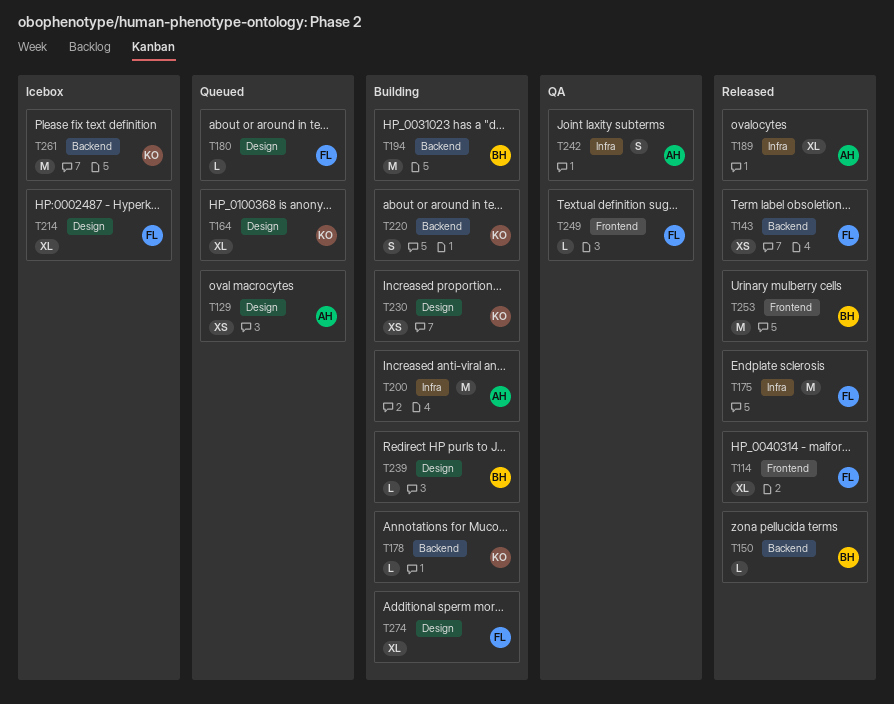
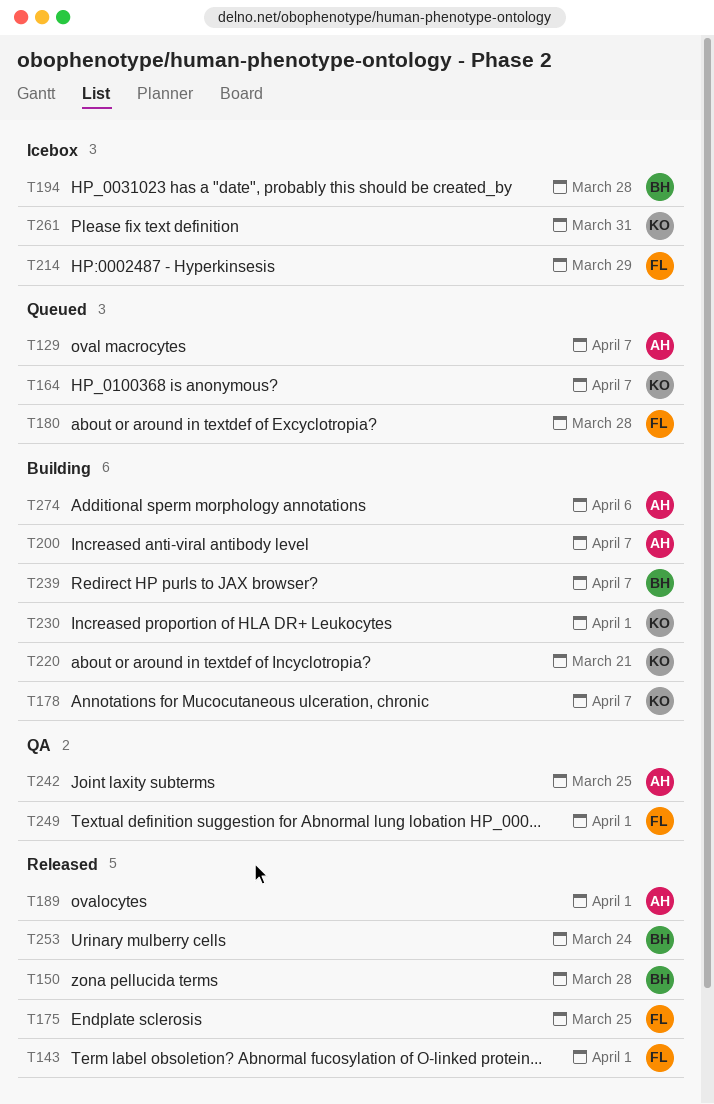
T114: present -> none
T194, status: Building -> Icebox
T274, owner: FL -> AH

